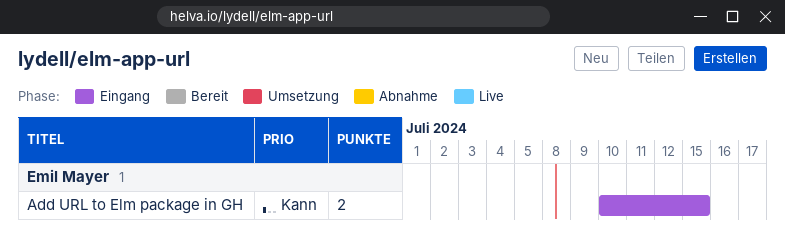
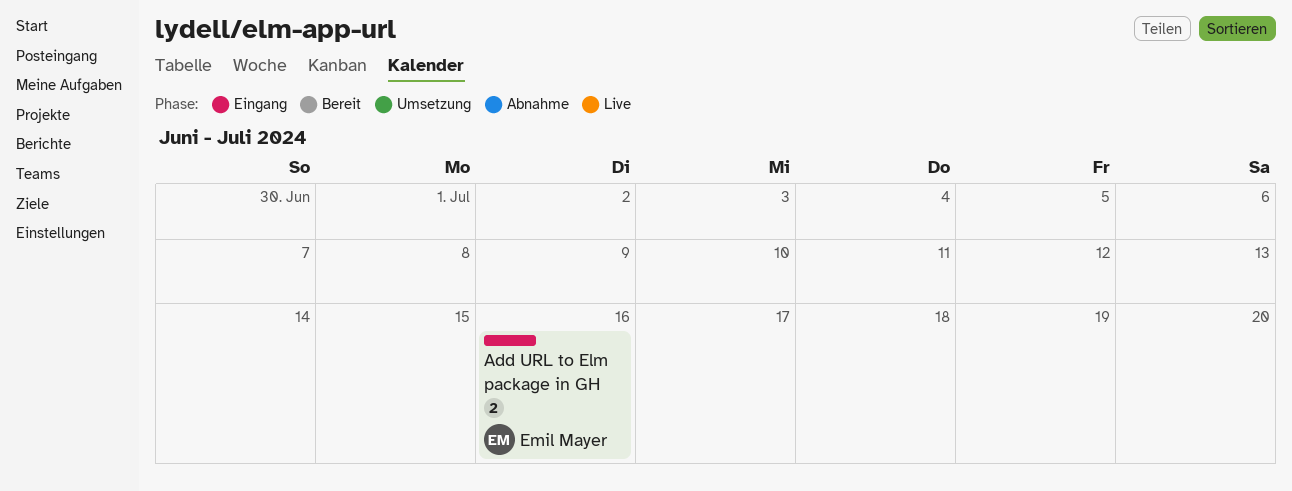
Add URL to Elm package in GH, due: Jul 15 -> Jul 16

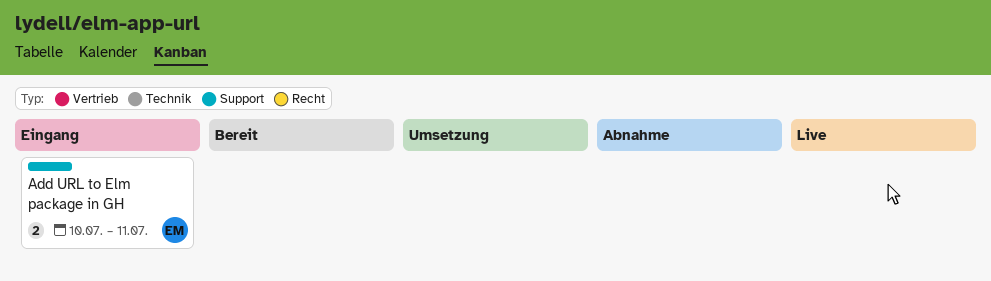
Add URL to Elm package in GH, due: Jul 16 -> Jul 11

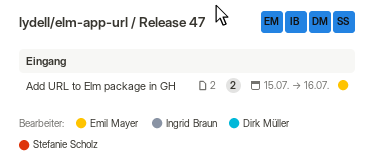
Add URL to Elm package in GH, start: Jul 10 -> Jul 15
Add URL to Elm package in GH, due: Jul 11 -> Jul 16

